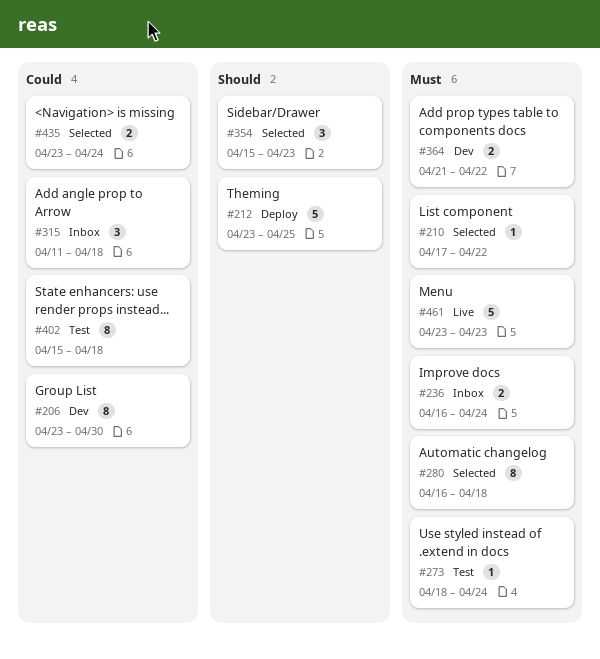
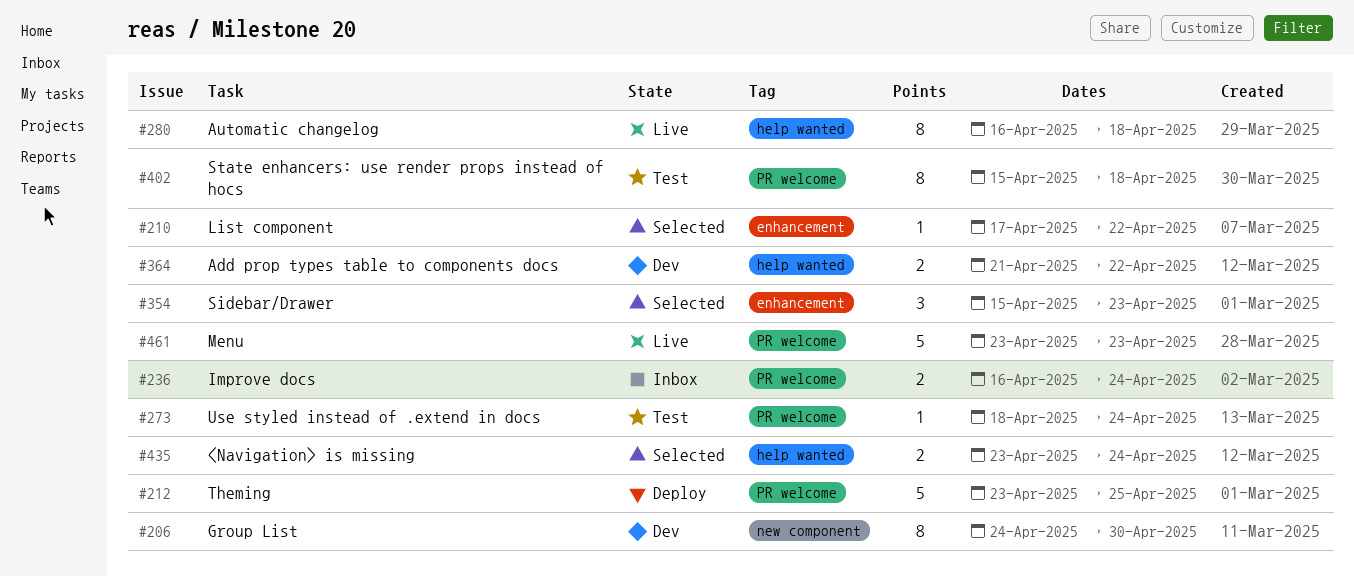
#206, start: Apr 23 -> Apr 24
#280, status: Selected -> Live
#315: present -> none

